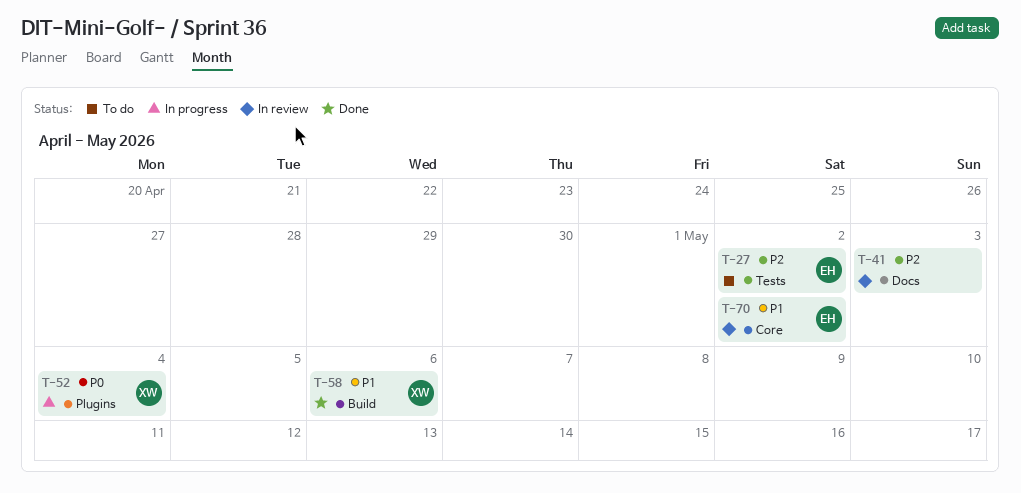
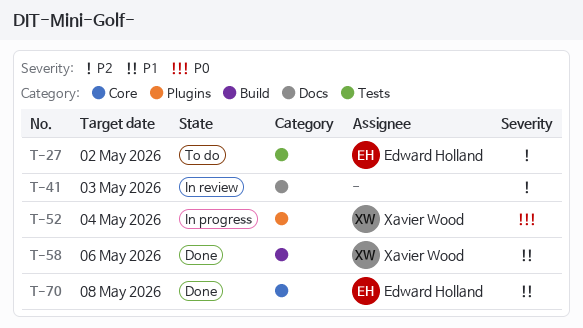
T-70, status: In review -> Done
T-70, due: May 2 -> May 8

